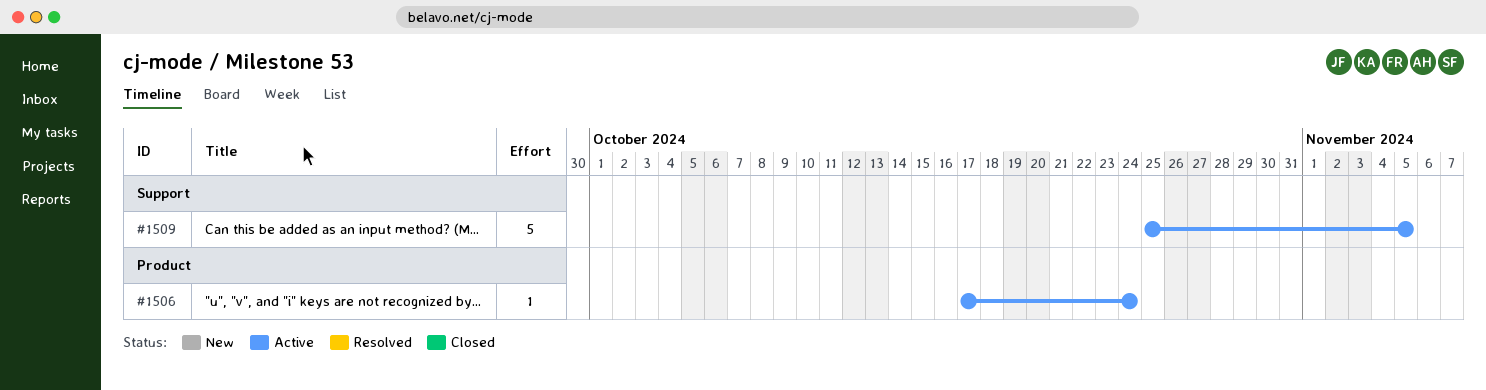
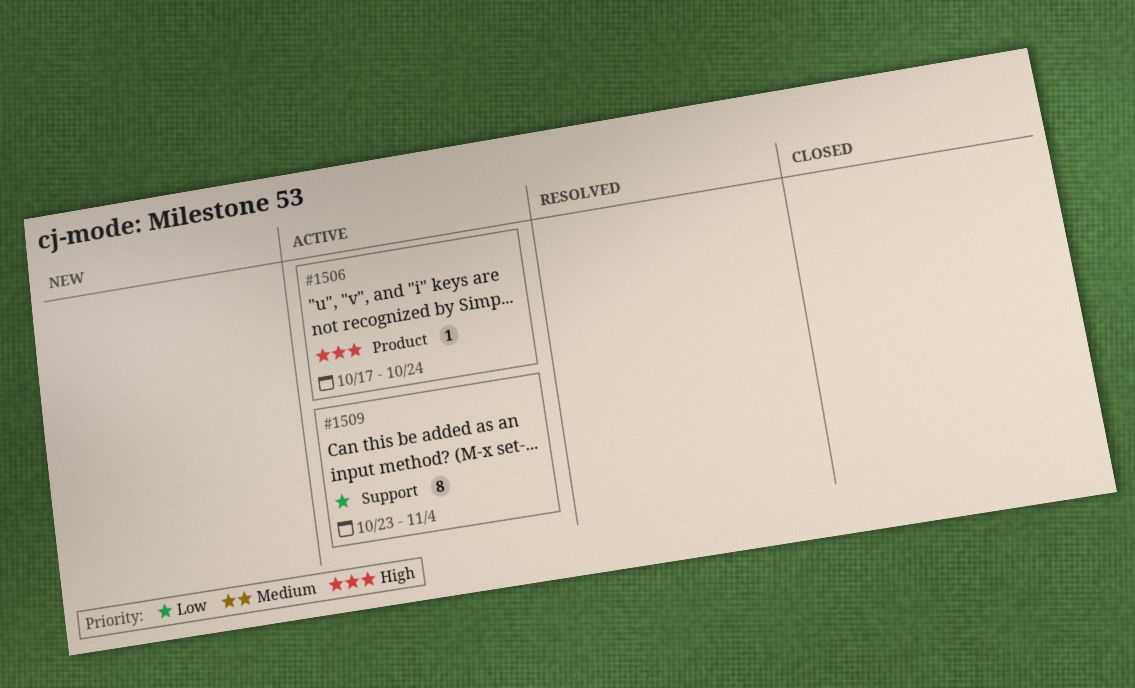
#1509, estimate: 5 -> 8
#1509, start: Oct 25 -> Oct 23
#1509, due: Nov 5 -> Nov 4

